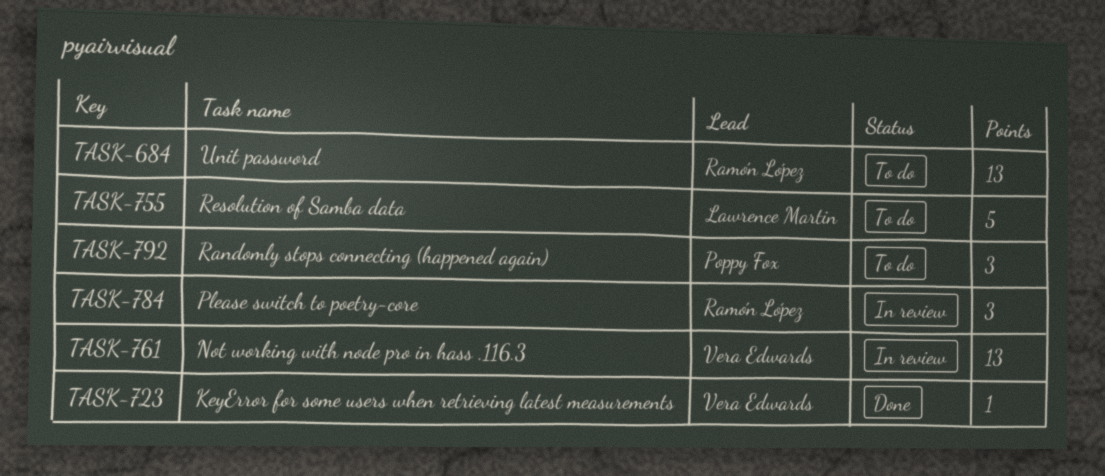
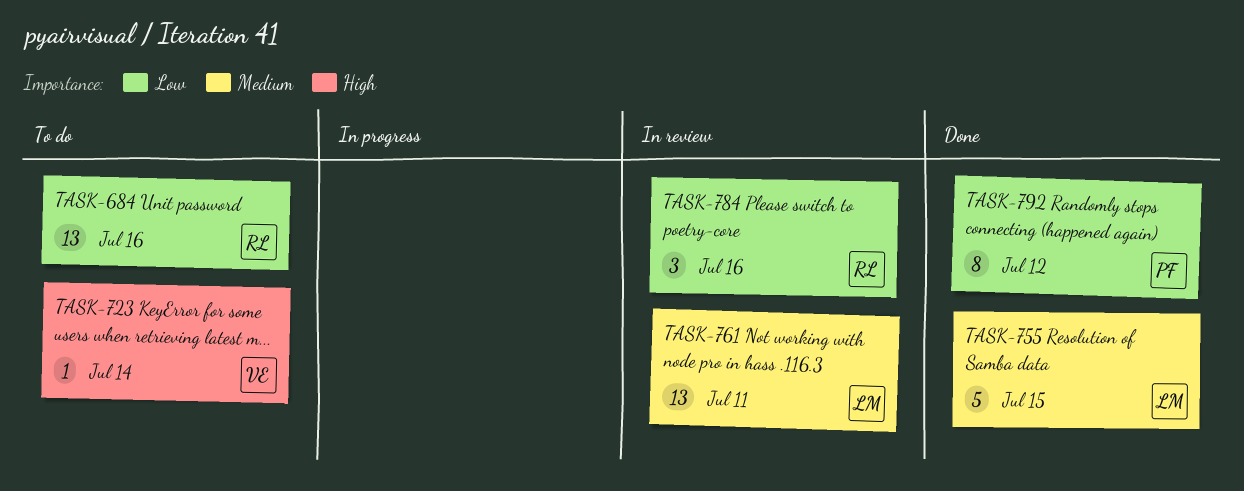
TASK-723, status: Done -> To do
TASK-755, status: To do -> Done
TASK-761, owner: Vera Edwards -> Lawrence Martin
TASK-792, status: To do -> Done
TASK-792, estimate: 3 -> 8

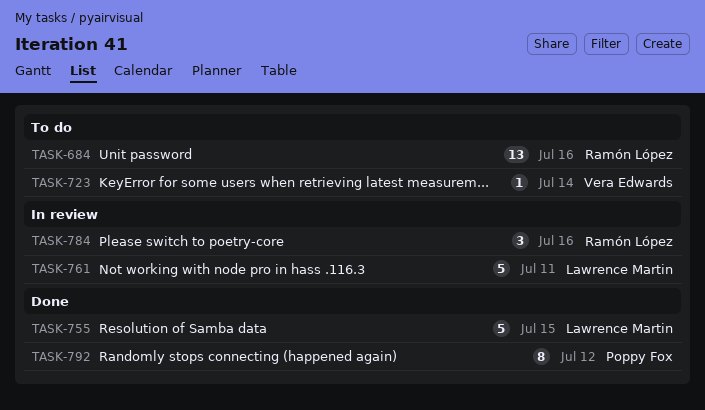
TASK-761, estimate: 13 -> 5

